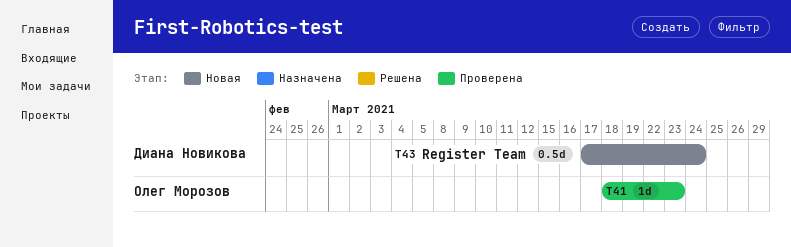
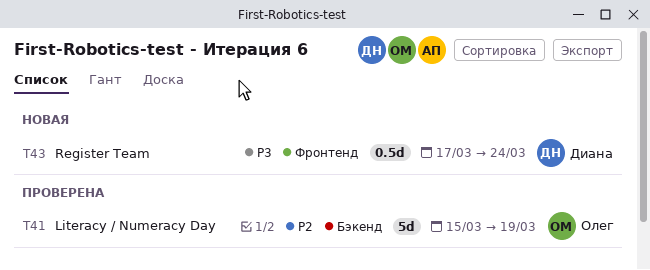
T41, estimate: 1d -> 5d
T41, start: Mar 18 -> Mar 15
T41, due: Mar 23 -> Mar 19

